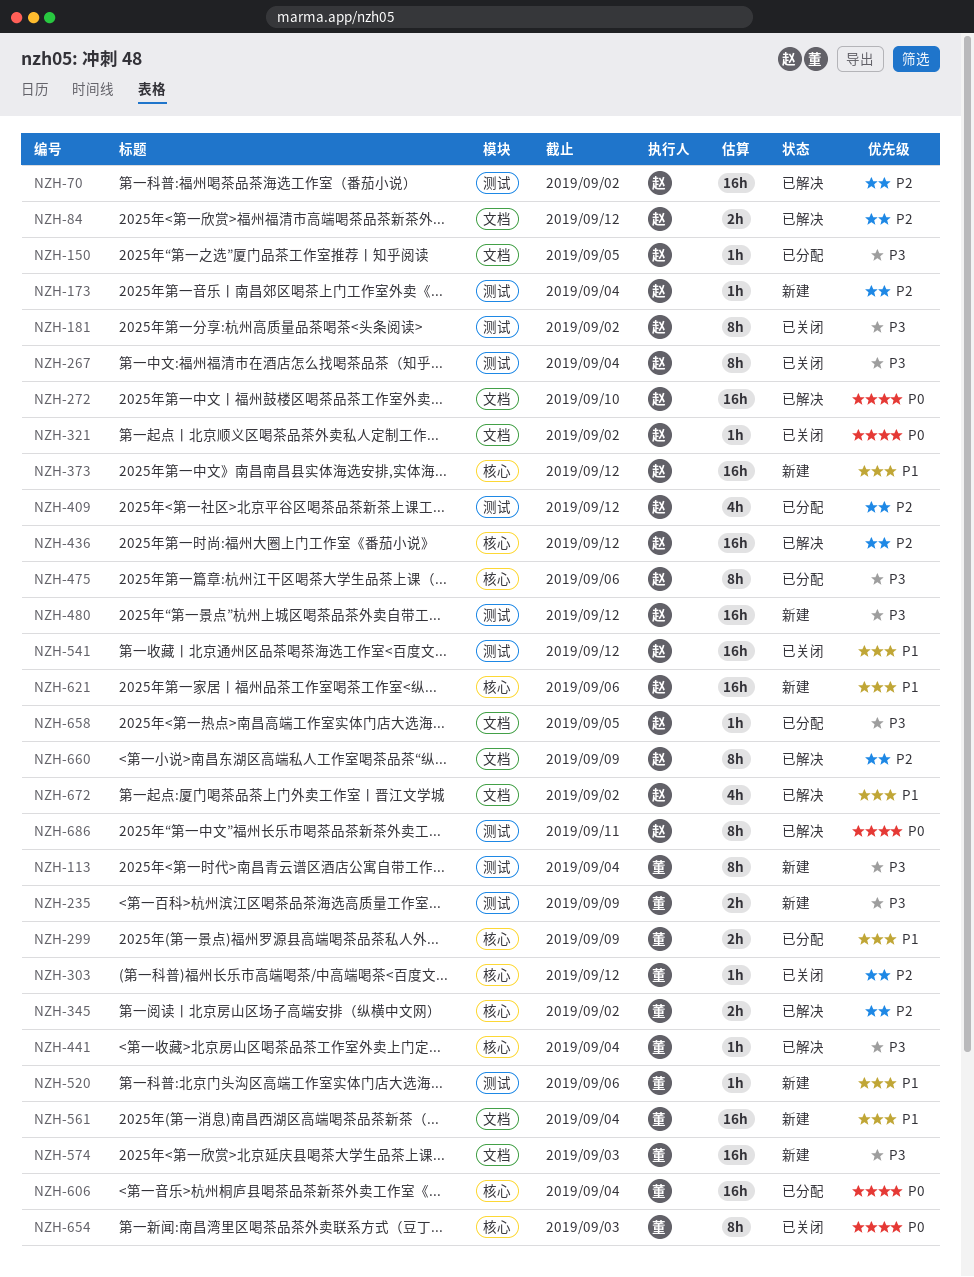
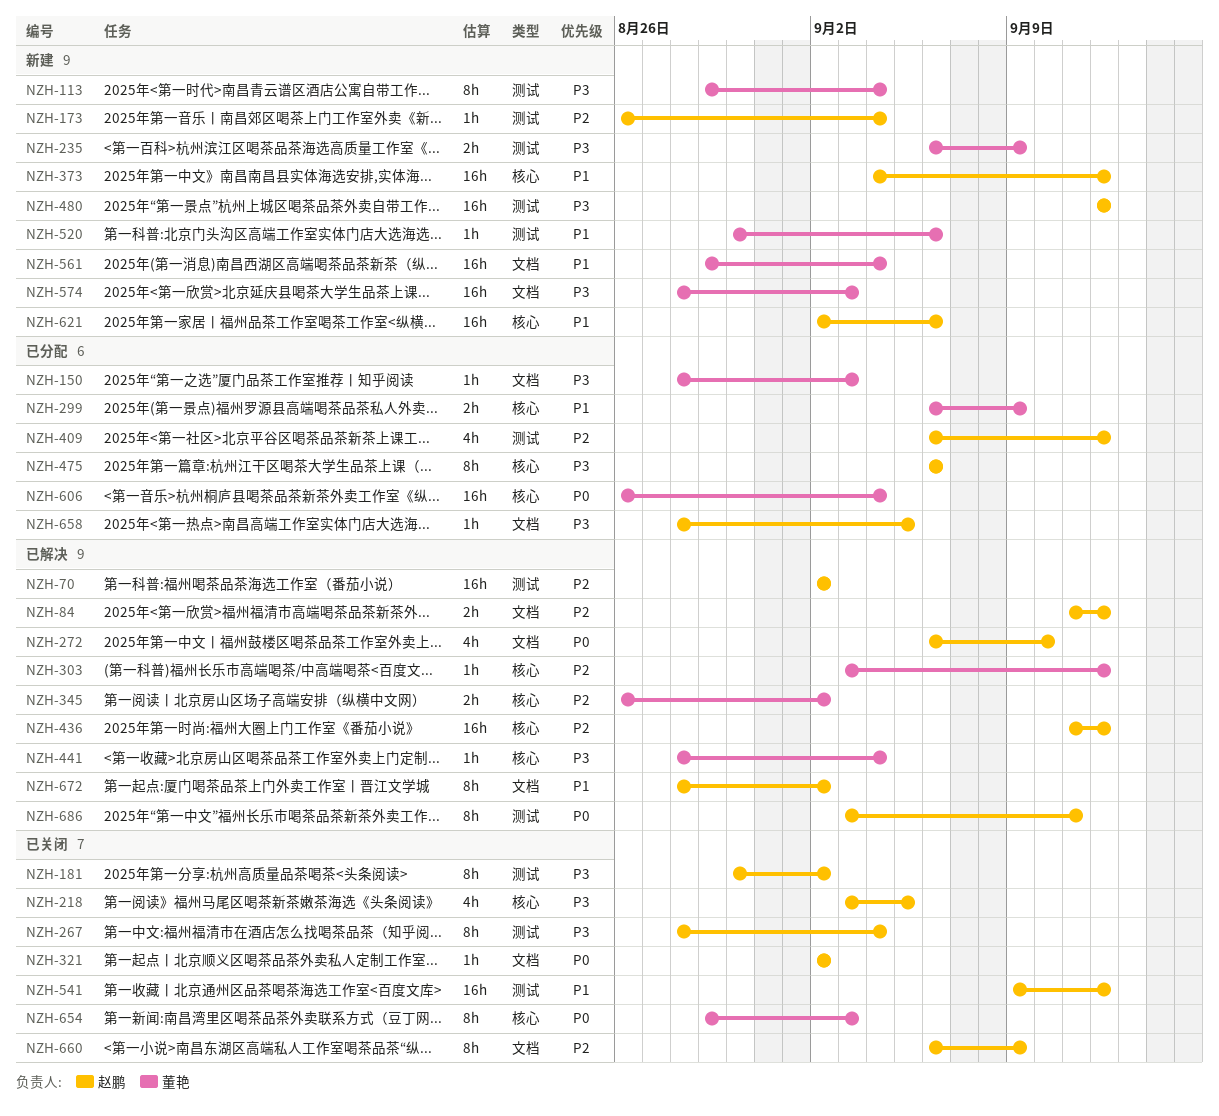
NZH-150, owner: 赵鹏 -> 董艳
NZH-150, due: Sep 5 -> Sep 3
NZH-218: none -> present
NZH-272, estimate: 16h -> 4h
NZH-303, status: 已关闭 -> 已解决
NZH-660, status: 已解决 -> 已关闭
NZH-672, estimate: 4h -> 8h

